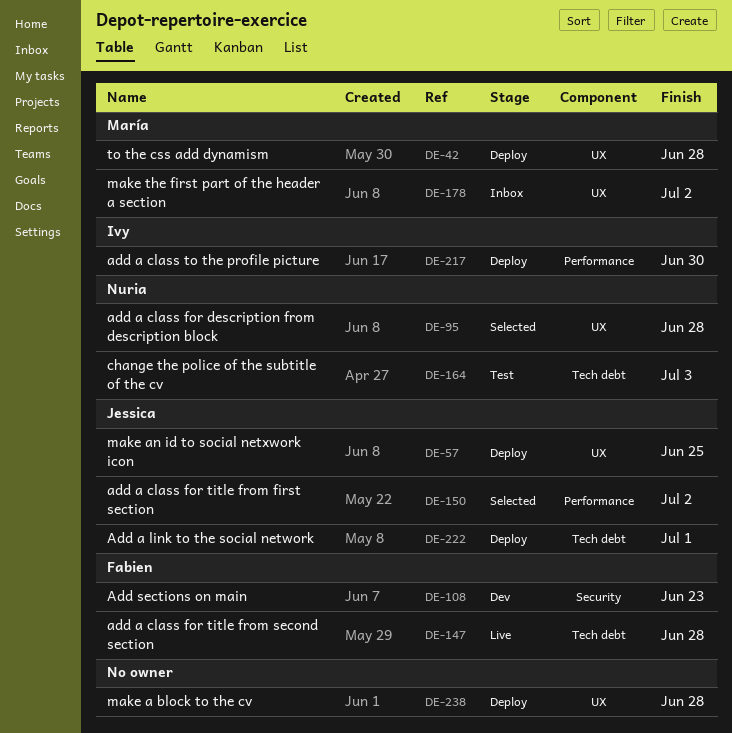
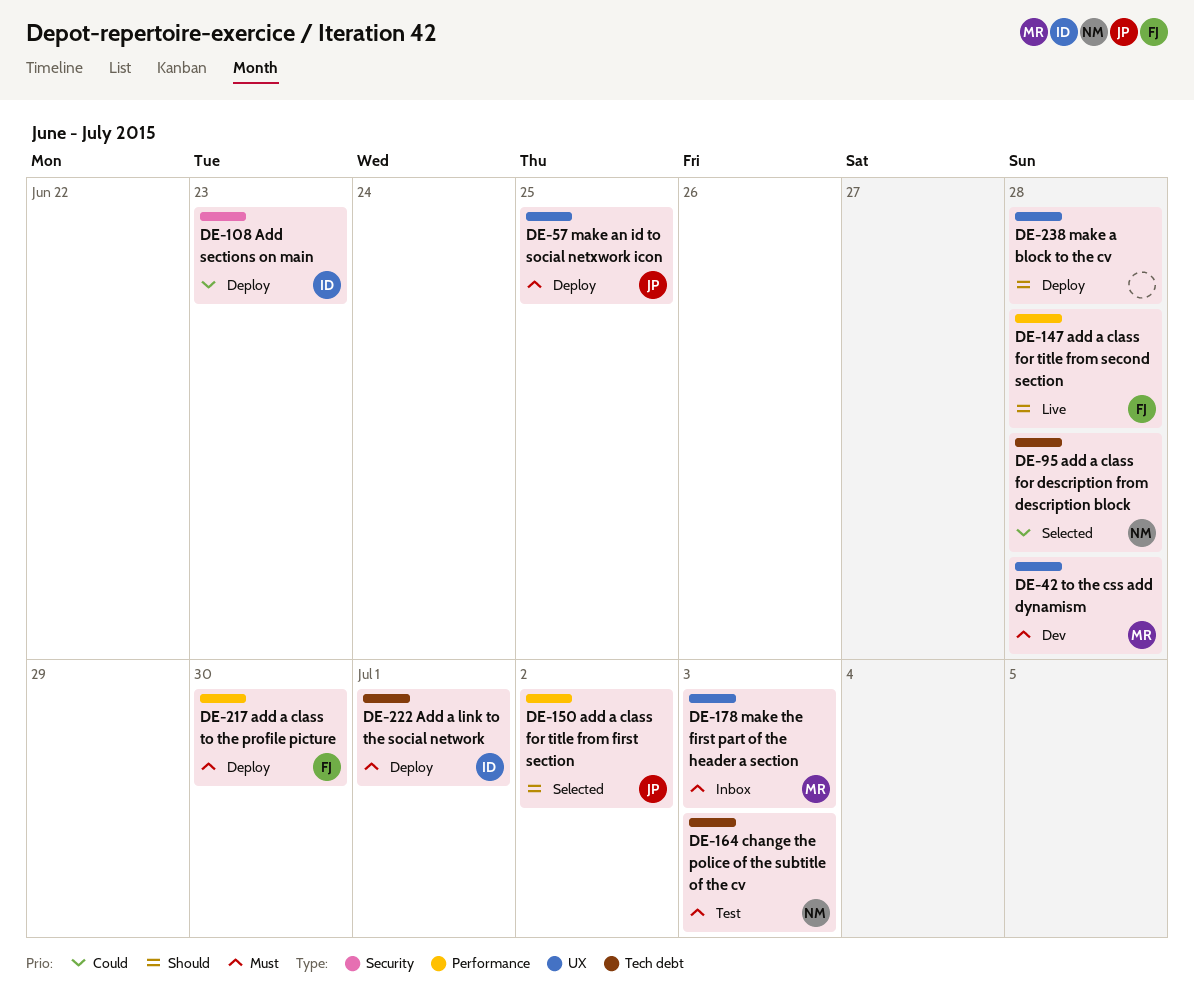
DE-42, status: Deploy -> Dev
DE-95, label: UX -> Tech debt
DE-108, status: Dev -> Deploy
DE-108, owner: Fabien -> Ivy
DE-147, label: Tech debt -> Performance
DE-178, due: Jul 2 -> Jul 3
DE-217, owner: Ivy -> Fabien
DE-222, owner: Jessica -> Ivy

